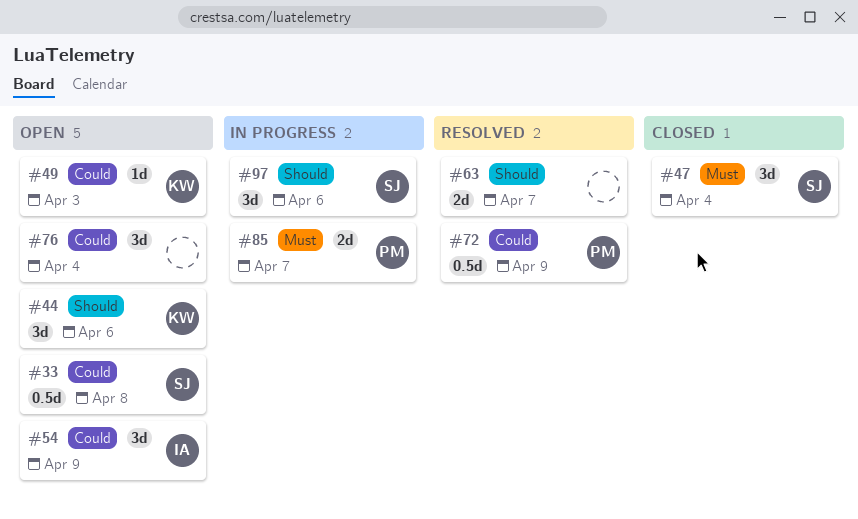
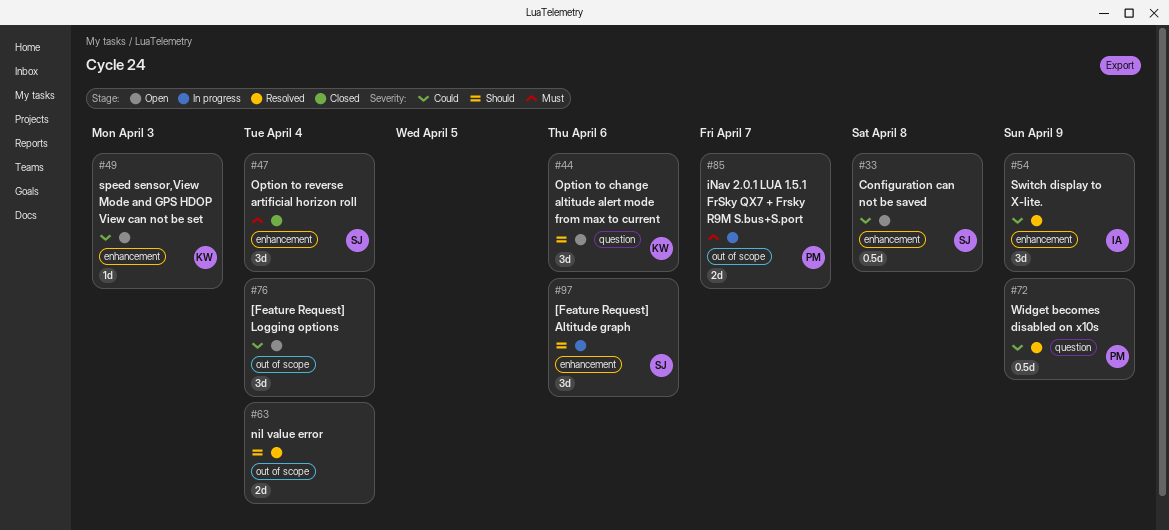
#54, status: Open -> Resolved
#63, due: Apr 7 -> Apr 4

